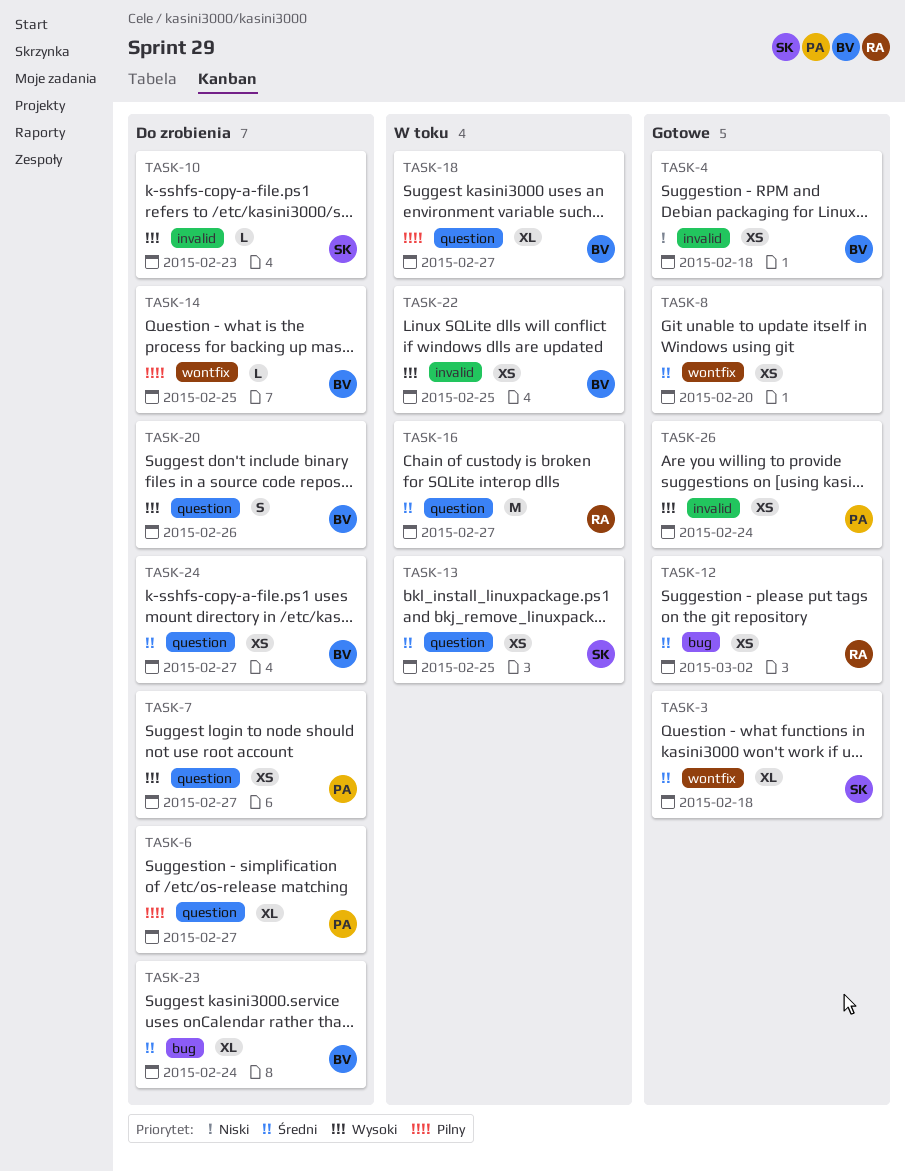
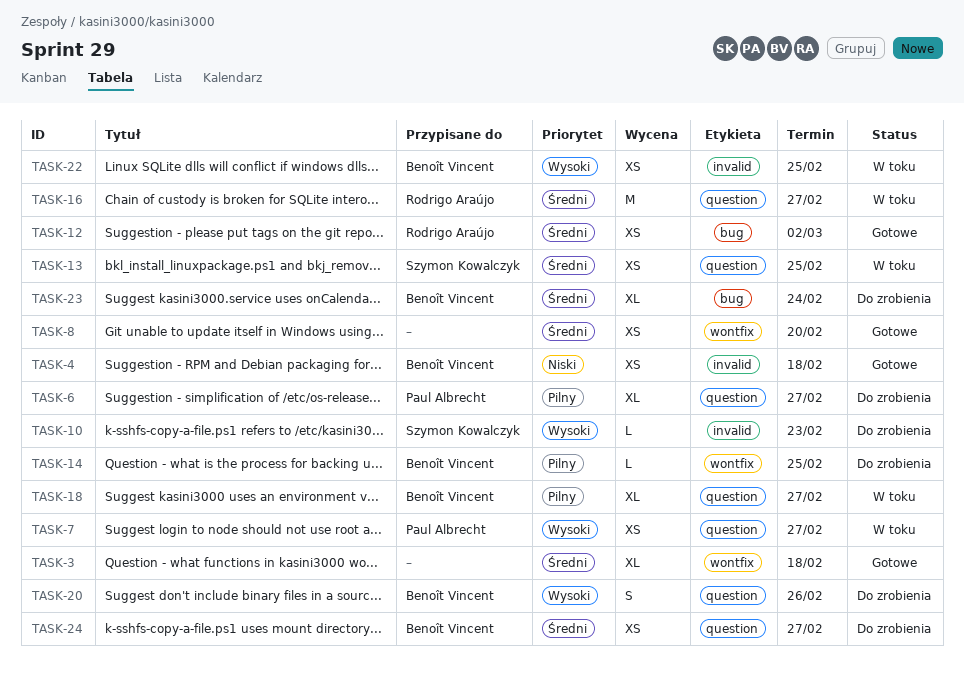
TASK-3, owner: Szymon Kowalczyk -> none
TASK-7, status: Do zrobienia -> W toku
TASK-26: present -> none

